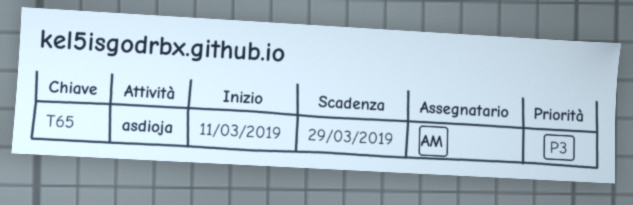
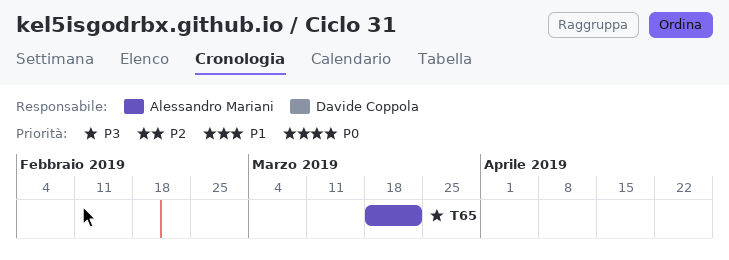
T65, start: Mar 11 -> Mar 18
T65, due: Mar 29 -> Mar 22

